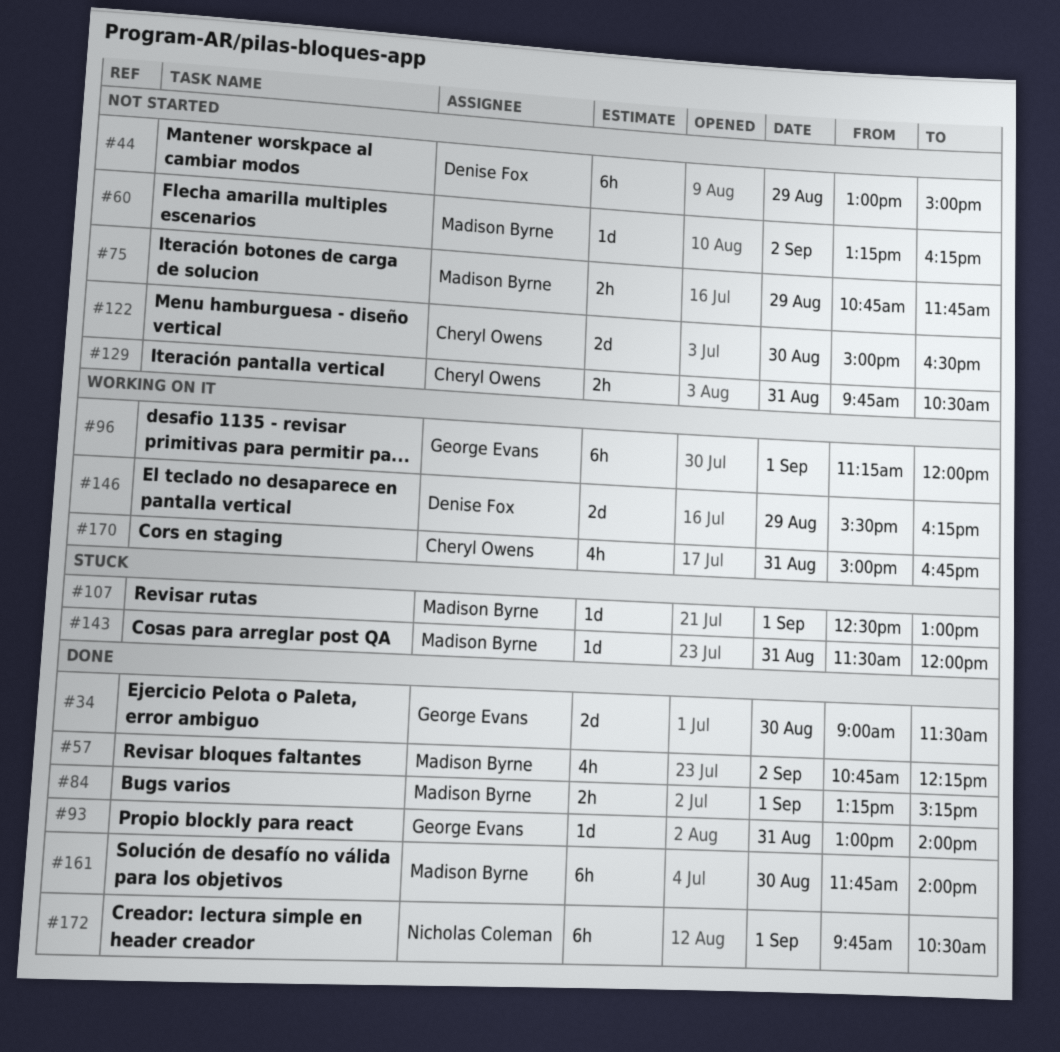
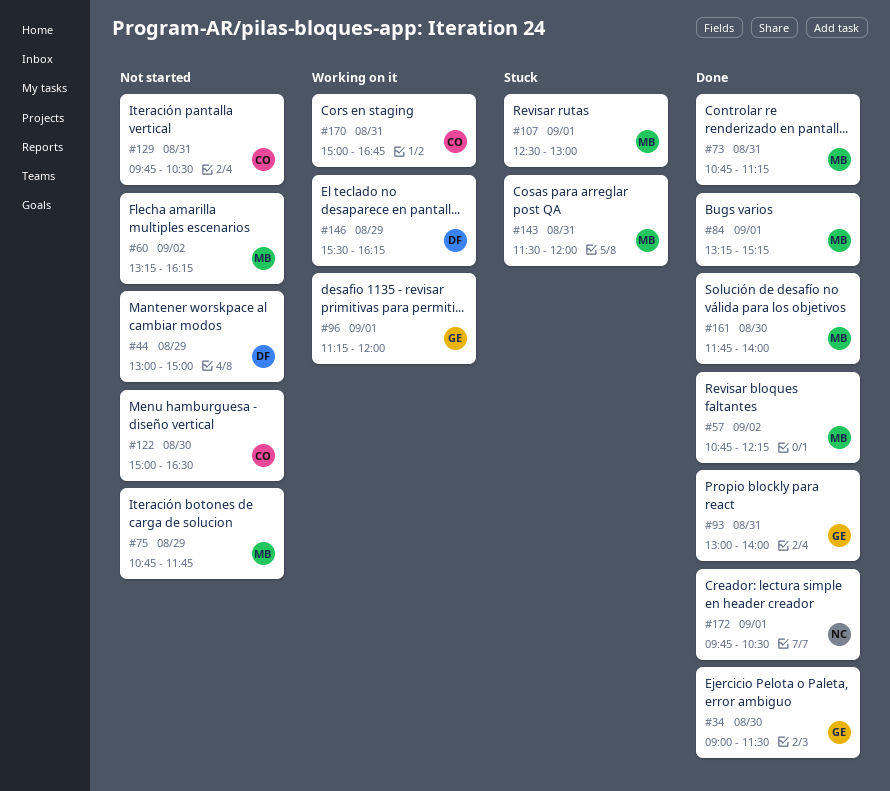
#73: none -> present

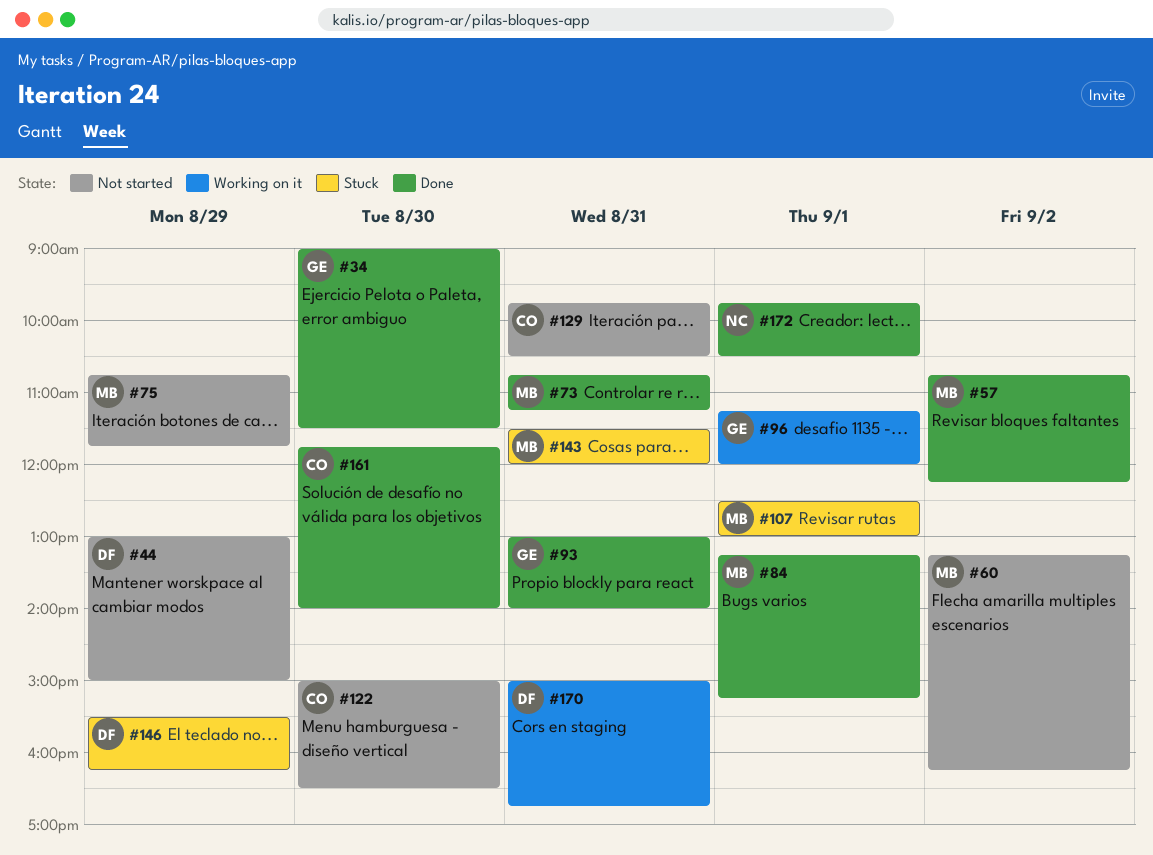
#146, status: Working on it -> Stuck
#161, owner: MB -> CO
#170, owner: CO -> DF

